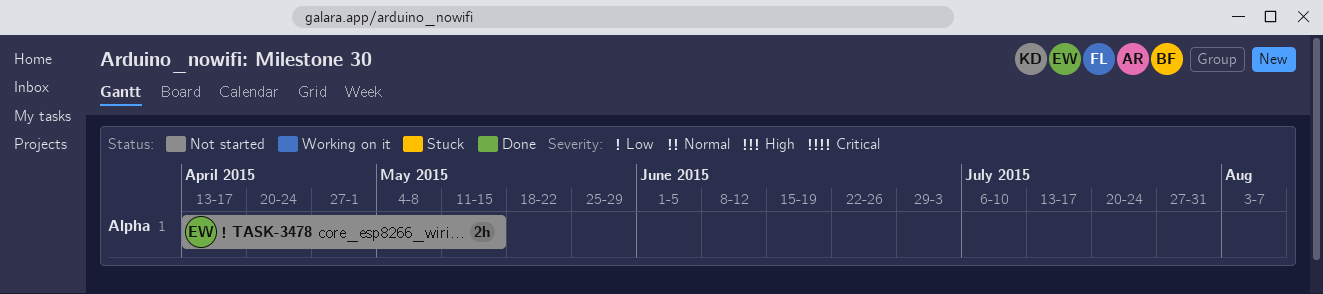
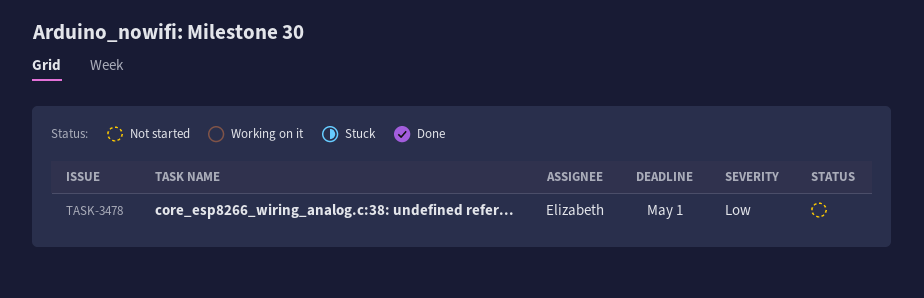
TASK-3478, due: May 15 -> May 1

